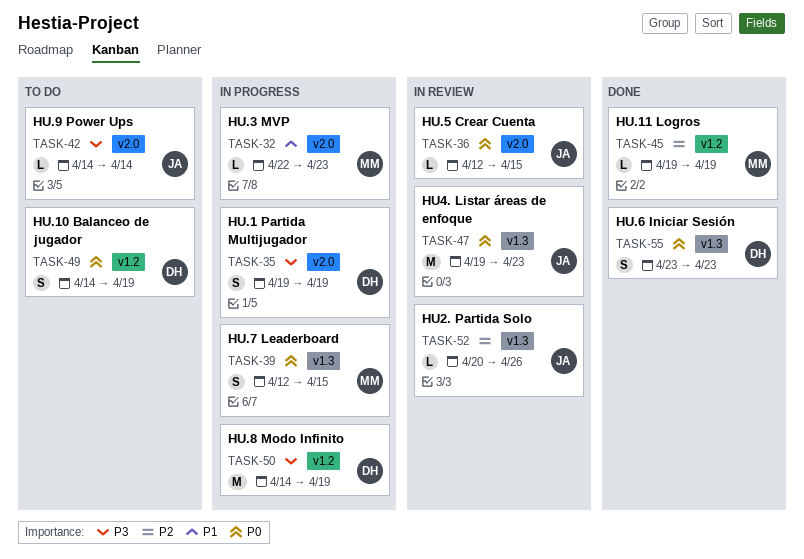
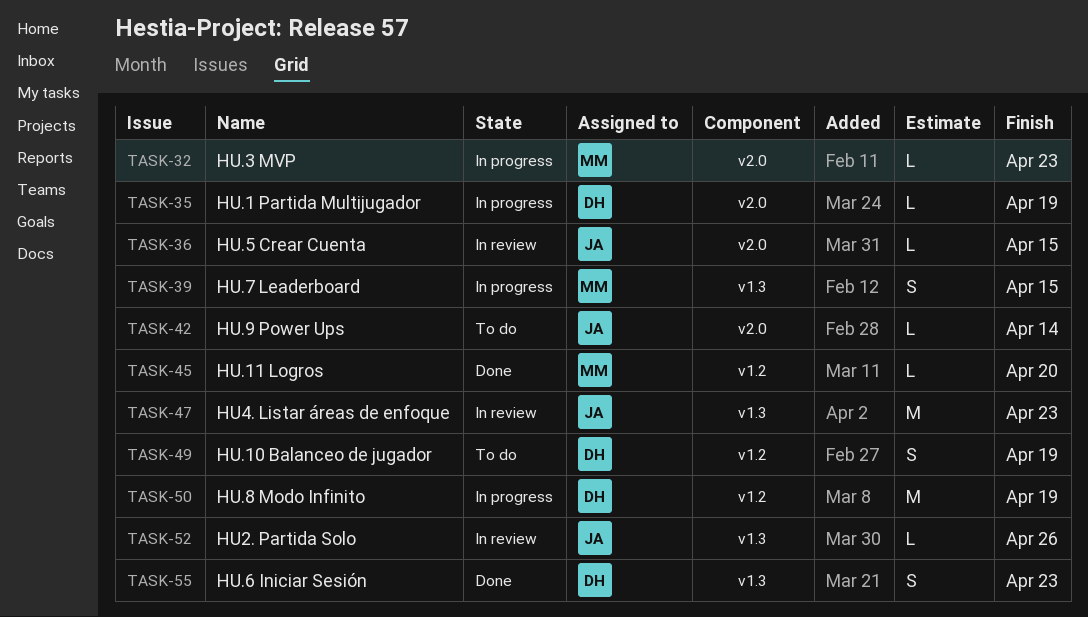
TASK-35, estimate: S -> L
TASK-45, due: Apr 19 -> Apr 20

